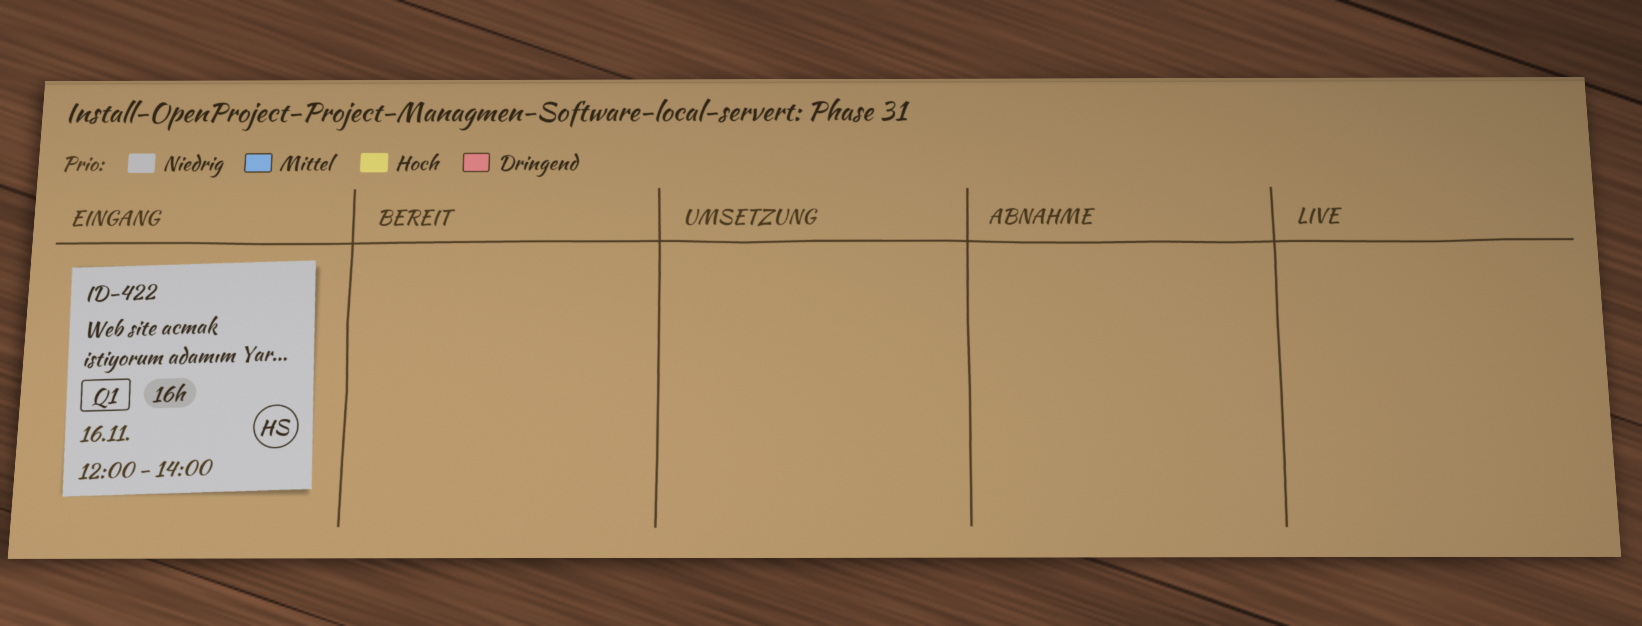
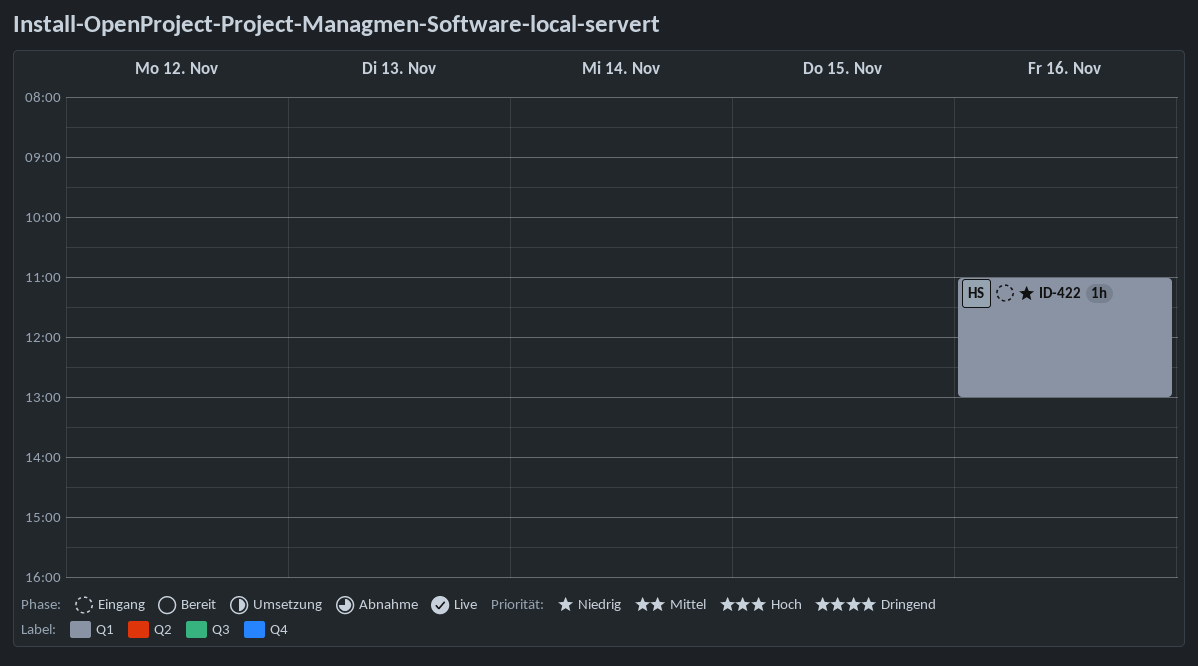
ID-422, estimate: 16h -> 1h
ID-422, begins: 12:00 -> 11:00
ID-422, ends: 14:00 -> 13:00

